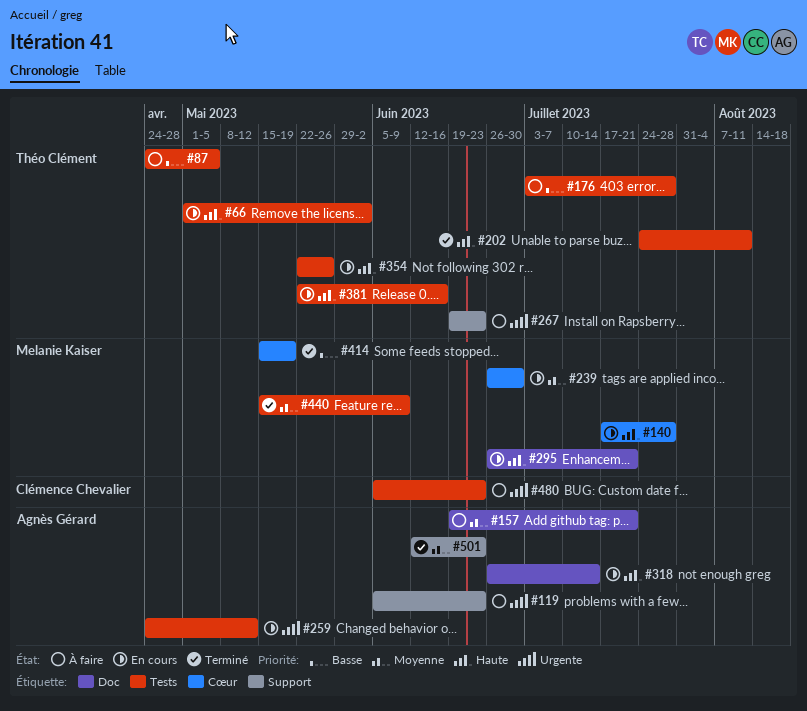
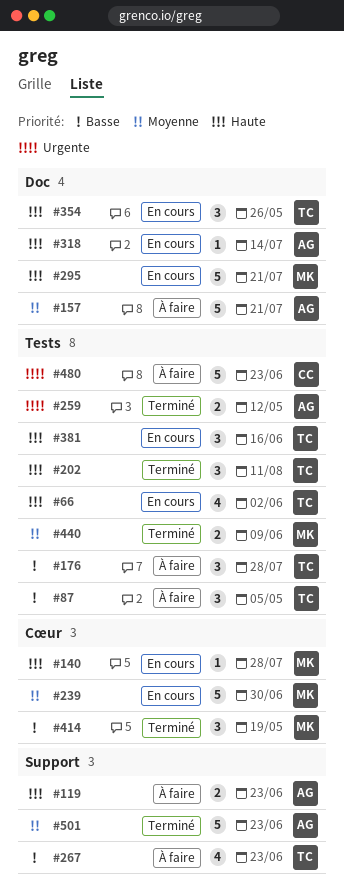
#119, priority: Urgente -> Haute
#259, status: En cours -> Terminé
#267, priority: Urgente -> Basse
#354, label: Tests -> Doc

